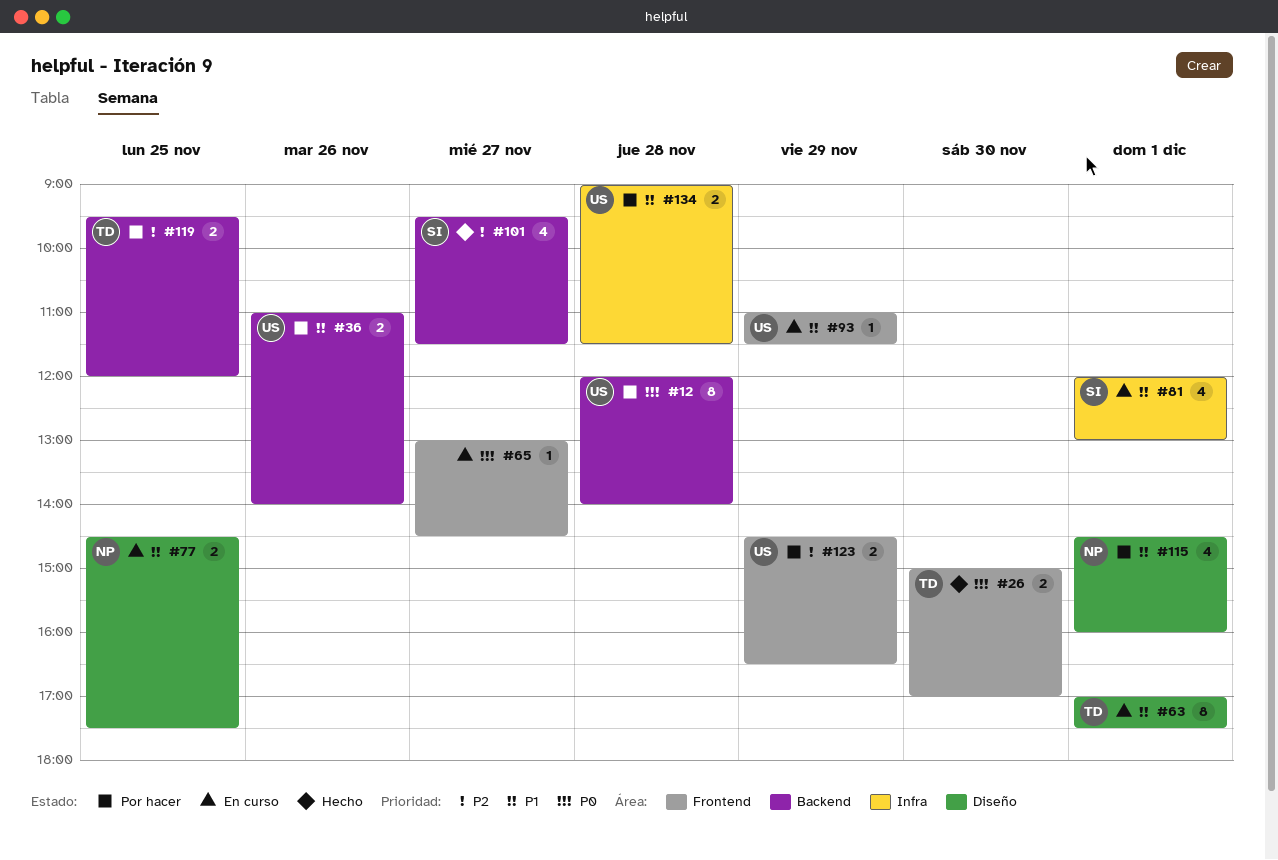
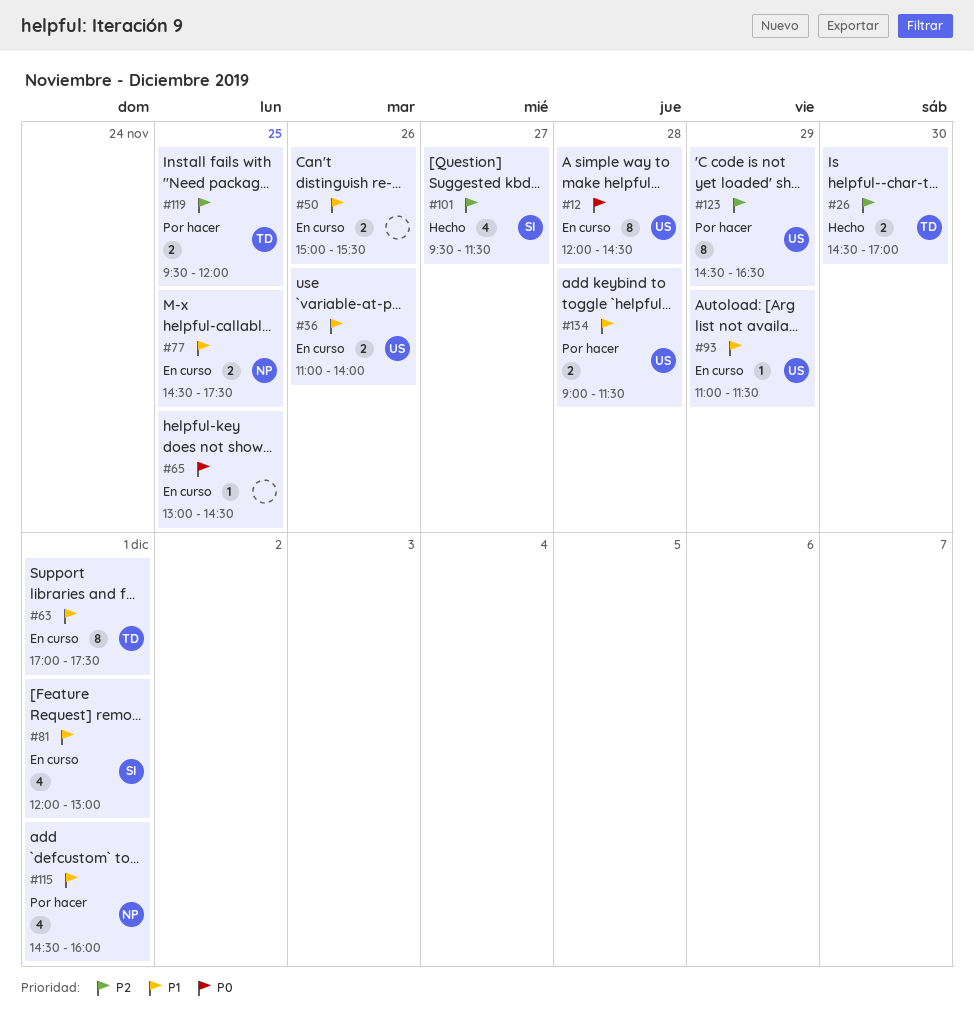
#12, status: Por hacer -> En curso
#12, ends: 14:00 -> 14:30
#26, priority: P0 -> P2
#26, begins: 15:00 -> 14:30
#36, status: Por hacer -> En curso
#50: none -> present
#65, day: Nov 27 -> Nov 25
#123, estimate: 2 -> 8

